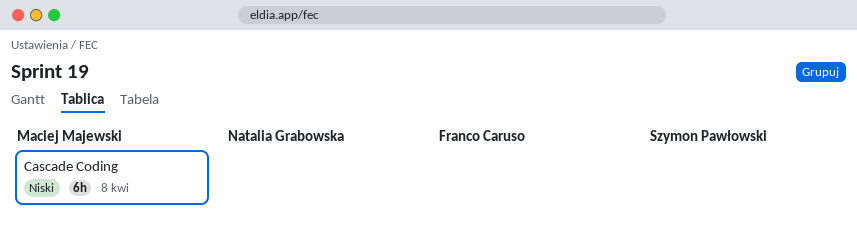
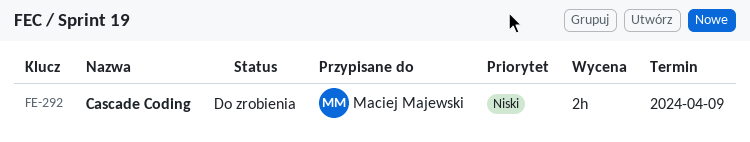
Cascade Coding, estimate: 6h -> 2h
Cascade Coding, due: Apr 8 -> Apr 9

